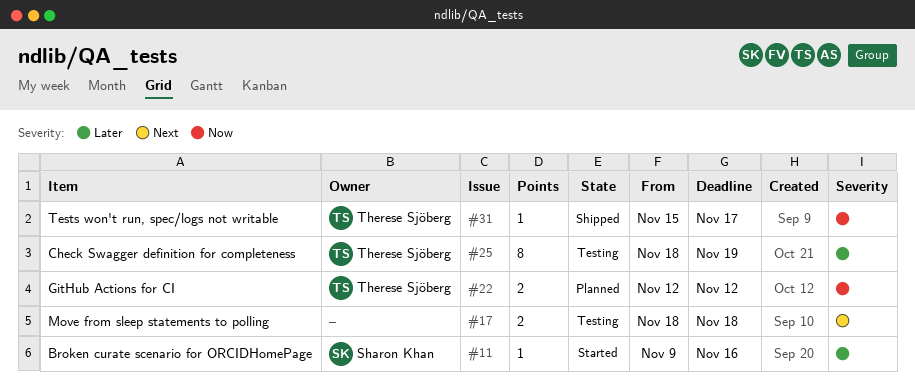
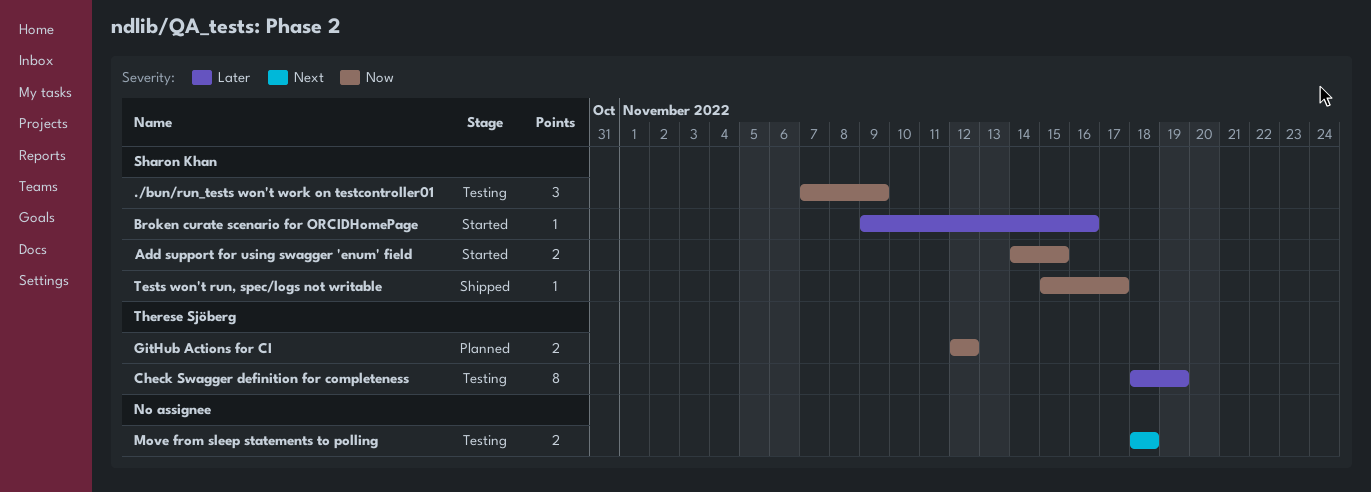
./bun/run_tests won't work on testcontroller01: none -> present
Add support for using swagger 'enum' field: none -> present
Tests won't run, spec/logs not writable, owner: Therese Sjöberg -> Sharon Khan

